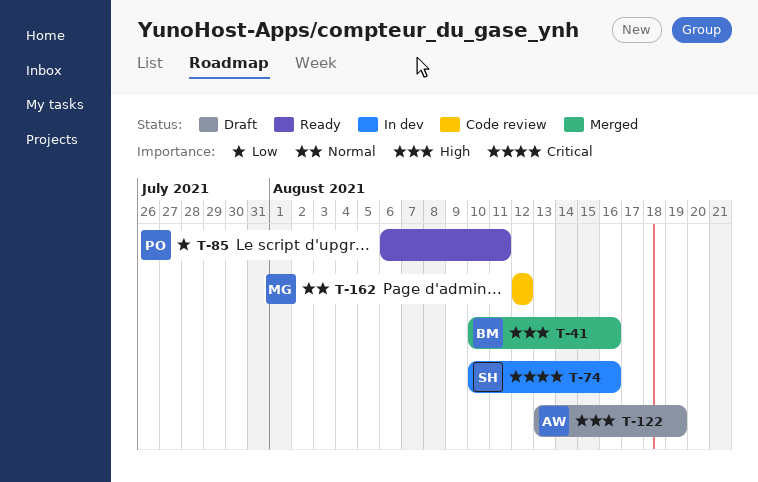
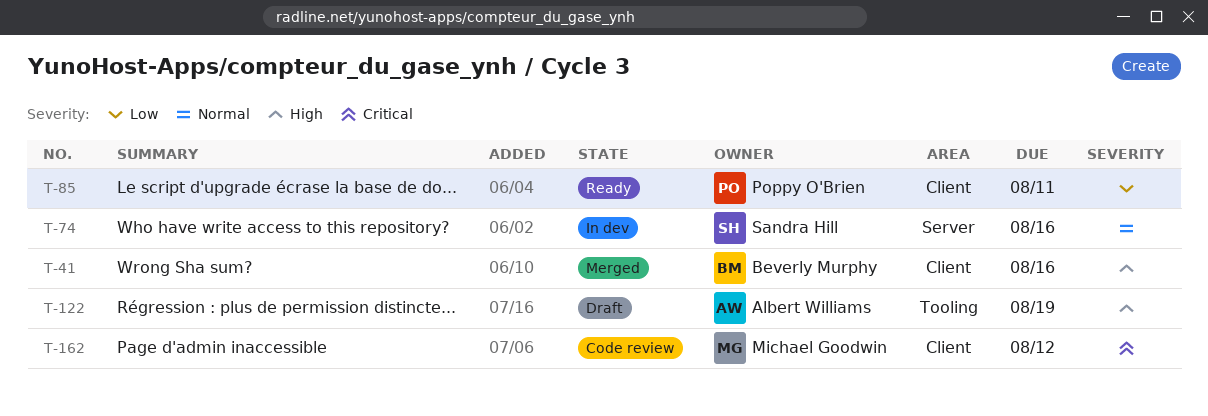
T-74, priority: Critical -> Normal
T-162, priority: Normal -> Critical

